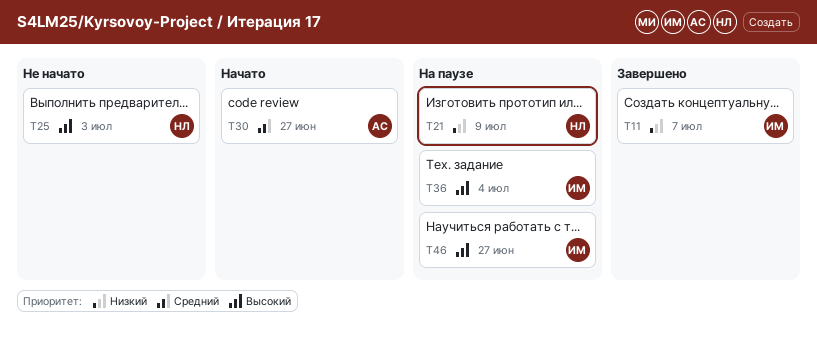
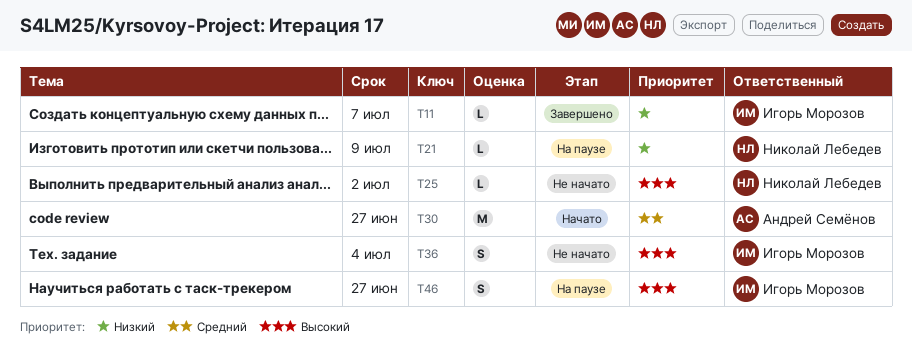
T25, due: Jul 3 -> Jul 2
T36, status: На паузе -> Не начато

